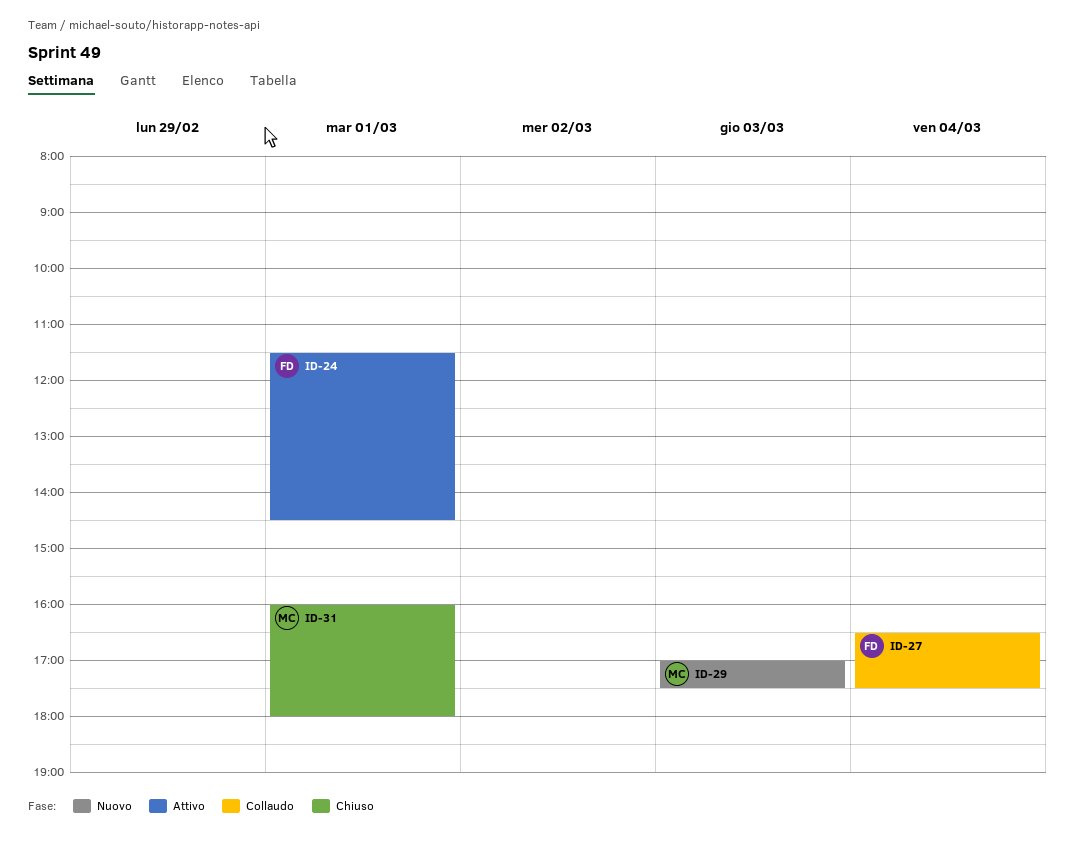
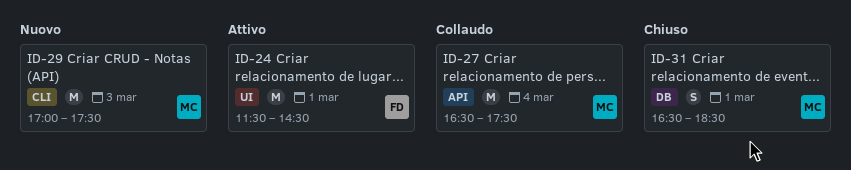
ID-27, owner: FD -> MC
ID-31, begins: 16:00 -> 16:30
ID-31, ends: 18:00 -> 18:30

